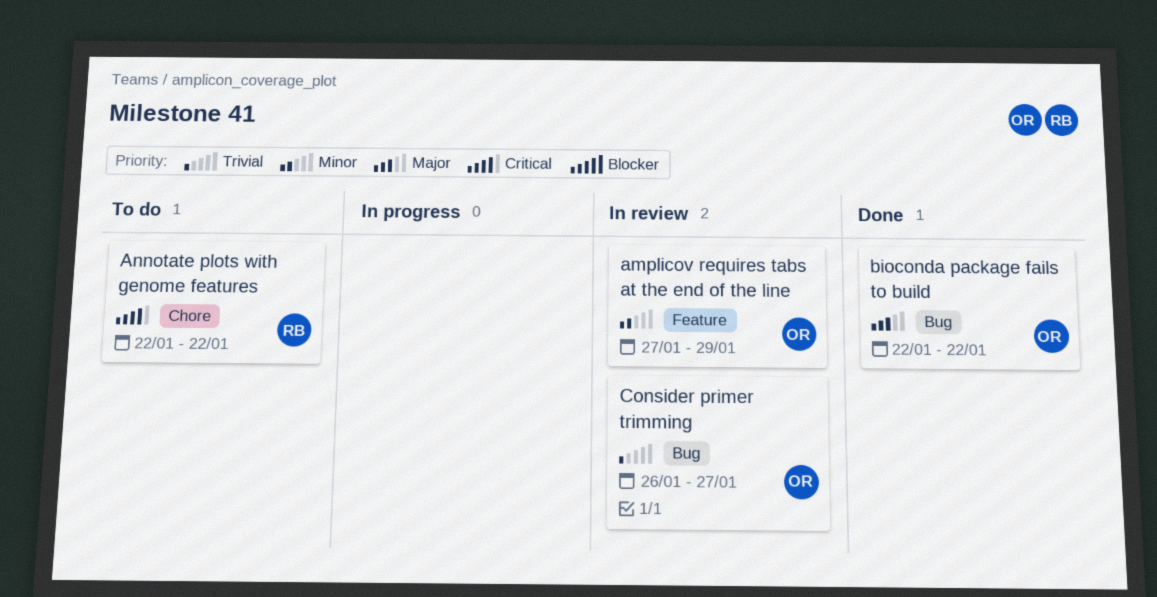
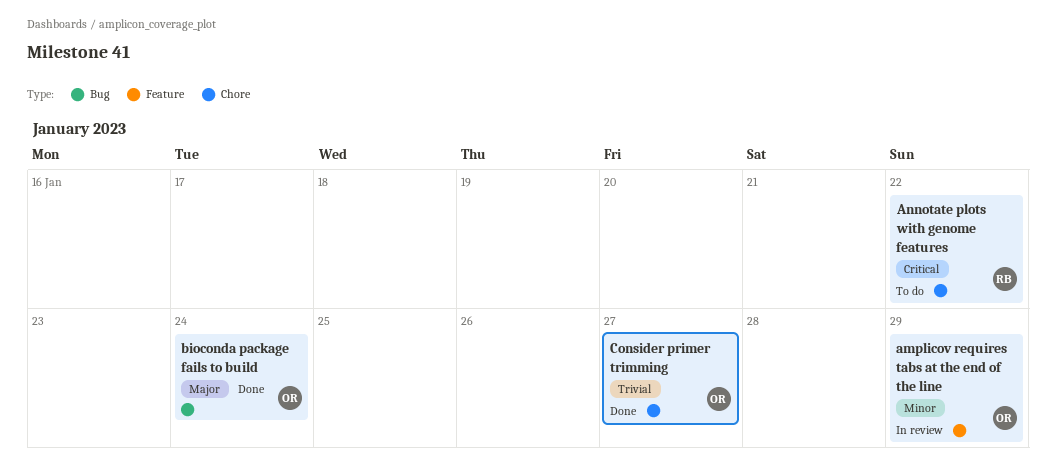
bioconda package fails to build, due: Jan 22 -> Jan 24
Consider primer trimming, status: In review -> Done
Consider primer trimming, label: Bug -> Chore

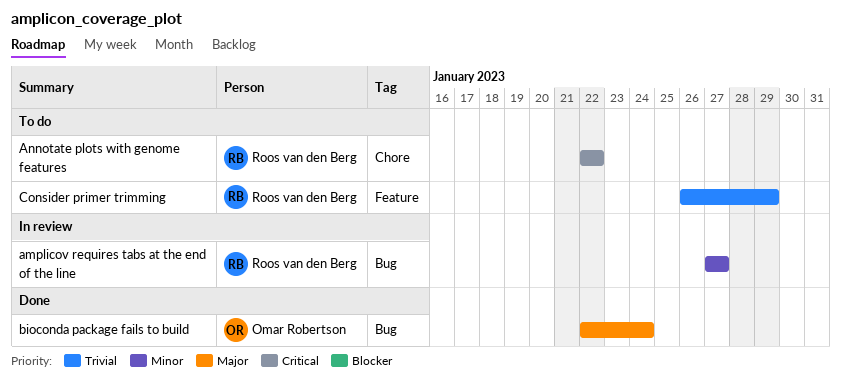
amplicov requires tabs at the end of the line, owner: Omar Robertson -> Roos van den Berg
amplicov requires tabs at the end of the line, label: Feature -> Bug
amplicov requires tabs at the end of the line, due: Jan 29 -> Jan 27
Consider primer trimming, status: Done -> To do
Consider primer trimming, owner: Omar Robertson -> Roos van den Berg
Consider primer trimming, label: Chore -> Feature
Consider primer trimming, due: Jan 27 -> Jan 29

